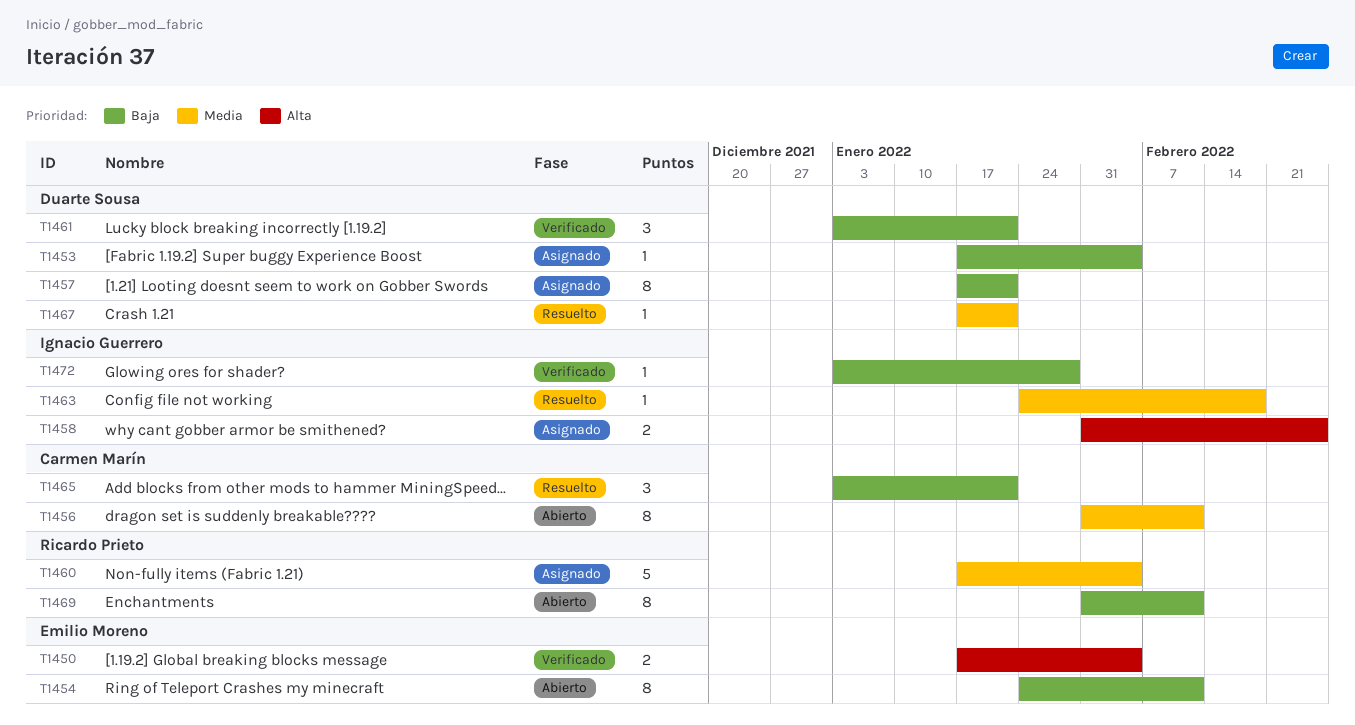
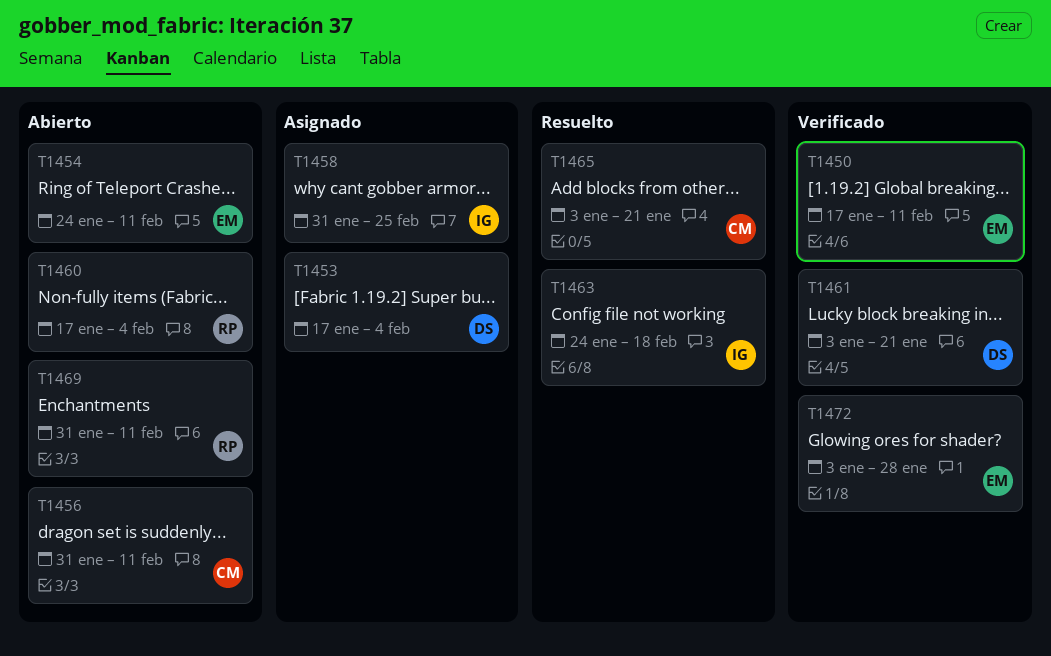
T1450, due: Feb 4 -> Feb 11
T1457: present -> none
T1460, status: Asignado -> Abierto
T1467: present -> none
T1472, owner: Ignacio Guerrero -> Emilio Moreno

